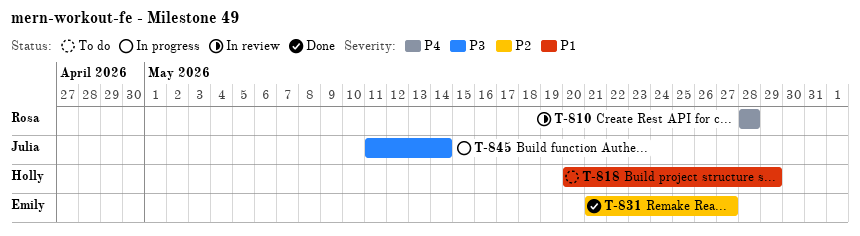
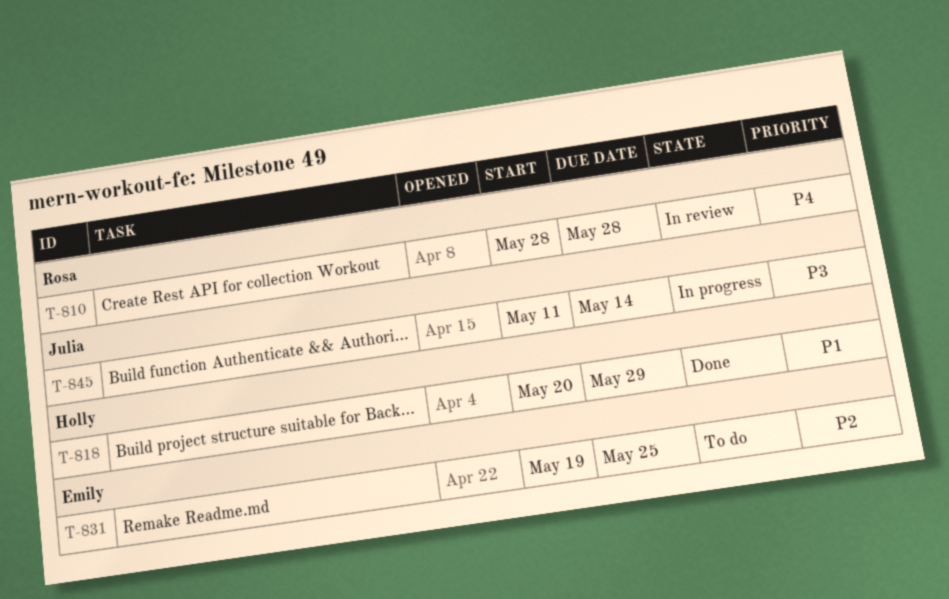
T-818, status: To do -> Done
T-831, status: Done -> To do
T-831, start: May 21 -> May 19
T-831, due: May 27 -> May 25

